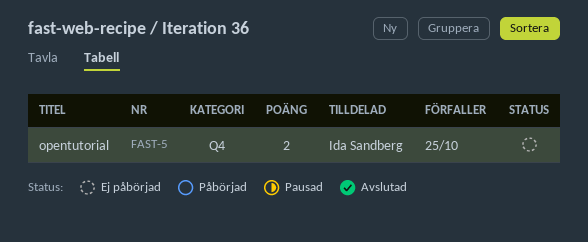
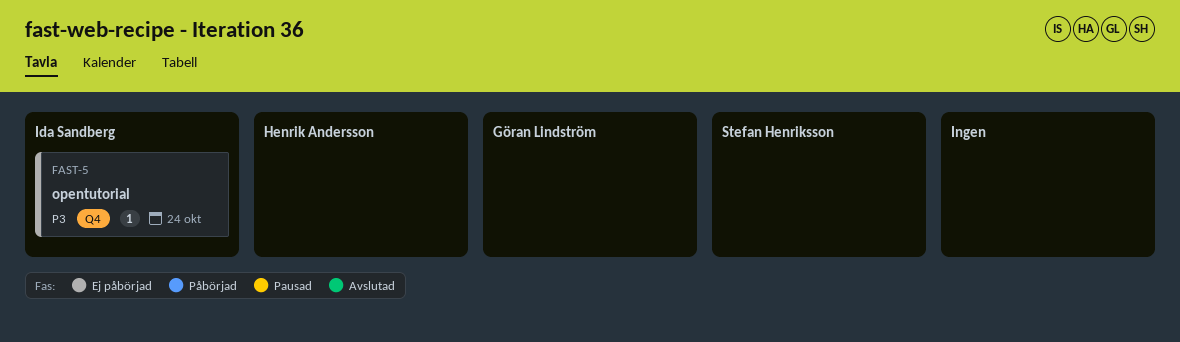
FAST-5, estimate: 2 -> 1
FAST-5, due: Oct 25 -> Oct 24

